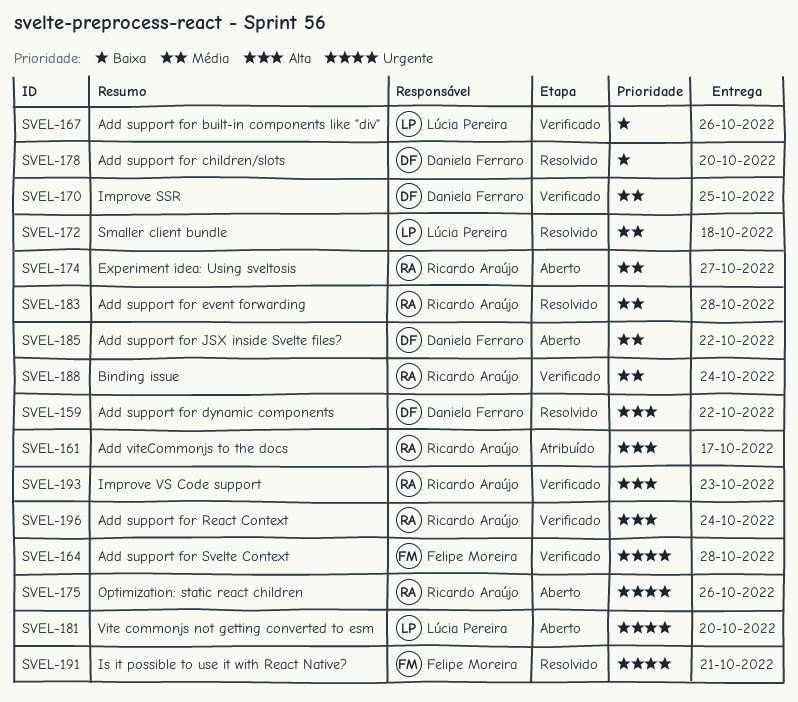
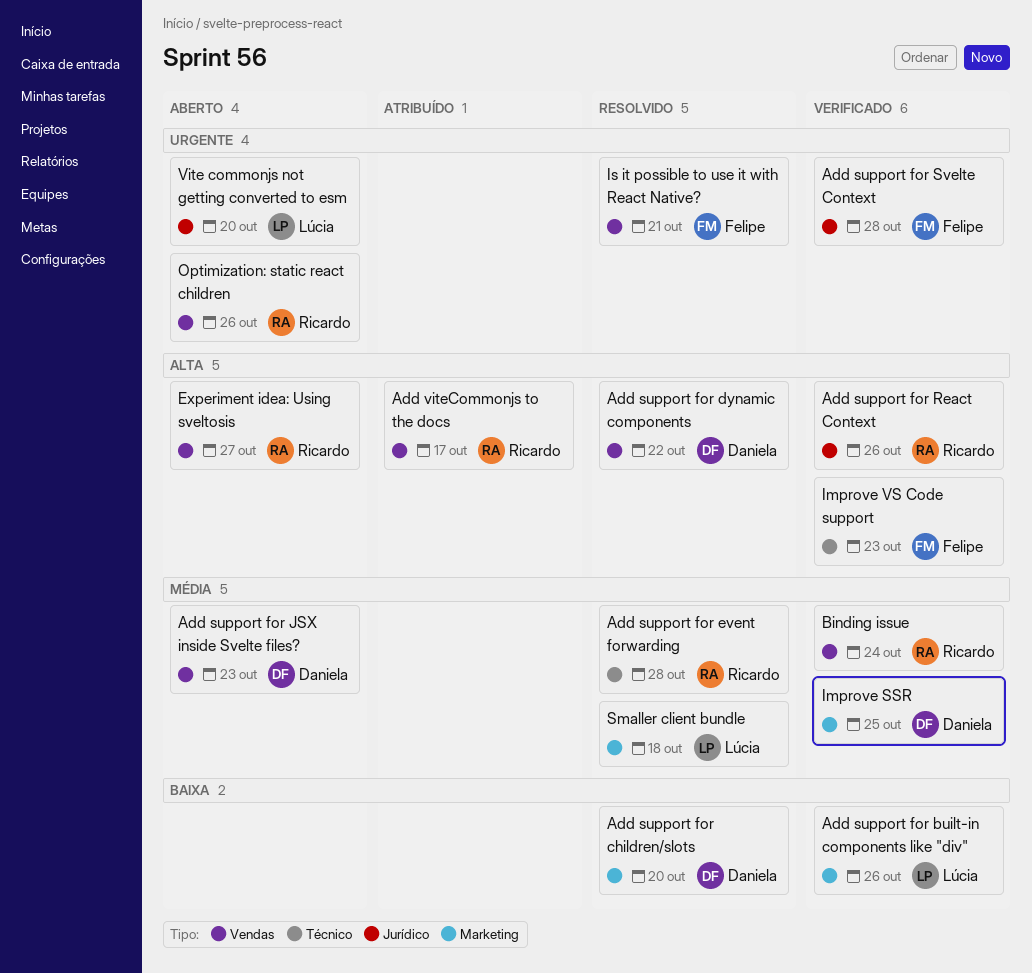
Add support for JSX inside Svelte files?, due: Oct 22 -> Oct 23
Add support for React Context, due: Oct 24 -> Oct 26
Experiment idea: Using sveltosis, priority: Média -> Alta
Improve VS Code support, owner: Ricardo Araújo -> Felipe Moreira

